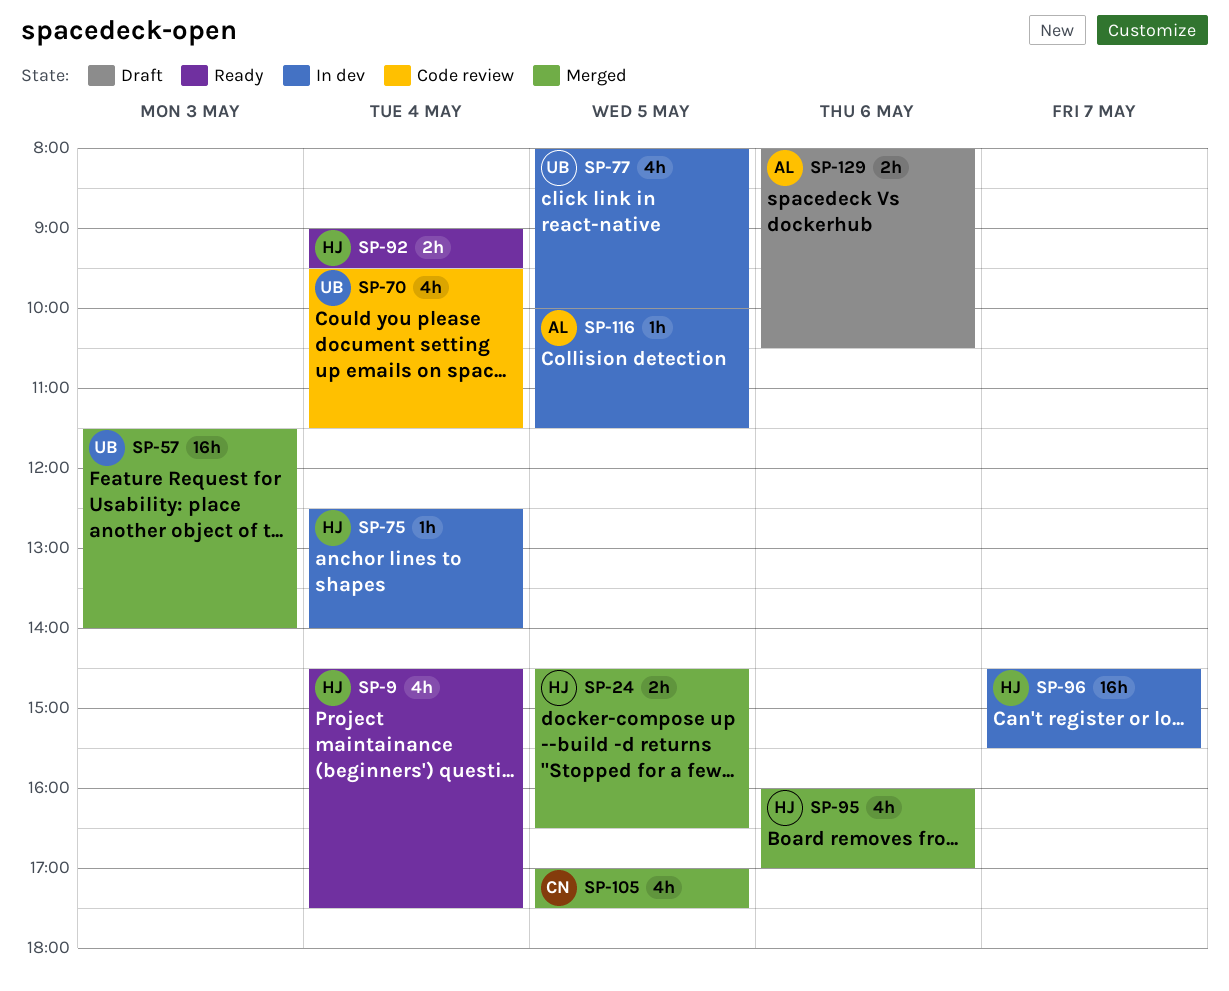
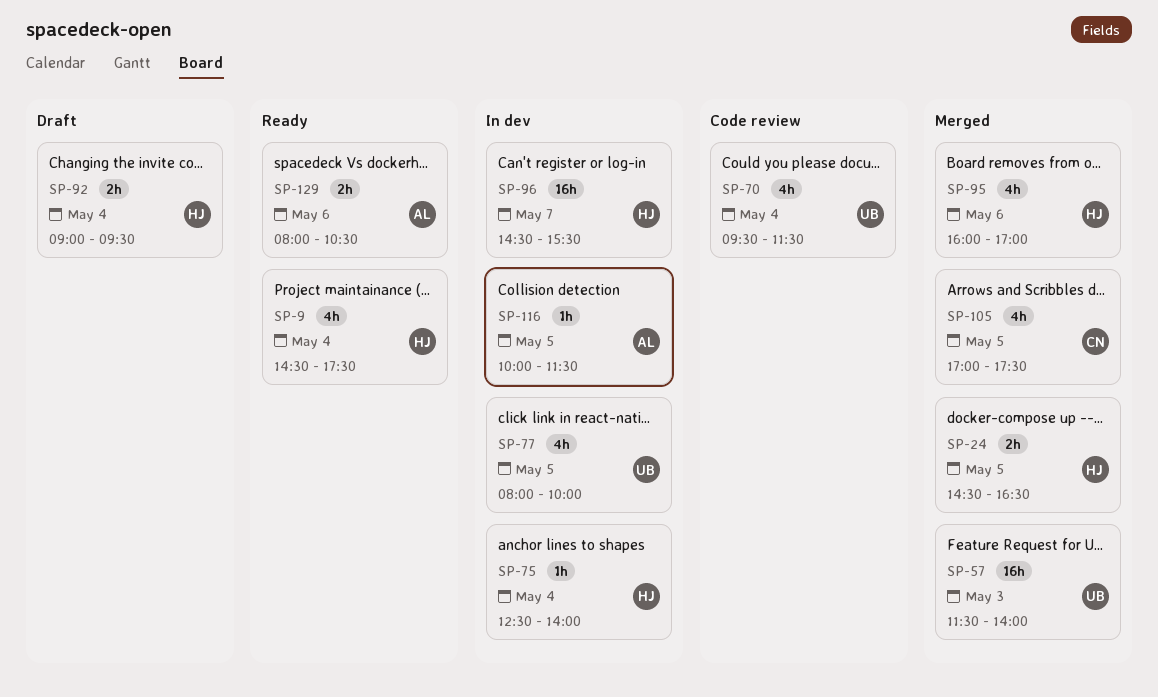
SP-92, status: Ready -> Draft
SP-129, status: Draft -> Ready

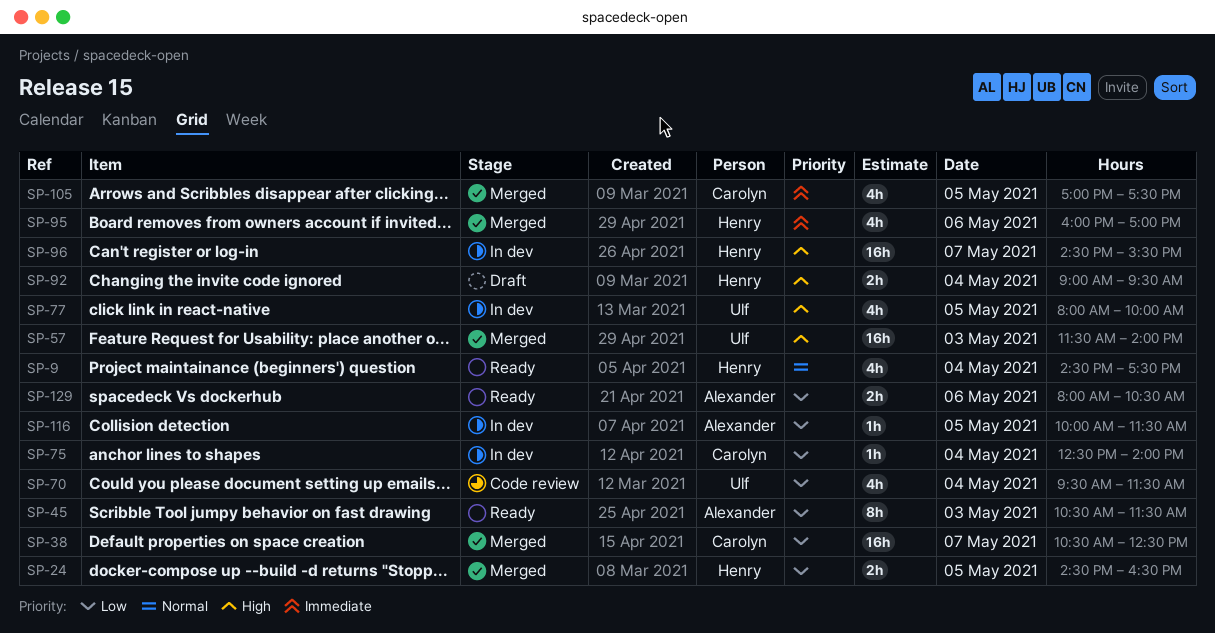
SP-38: none -> present
SP-45: none -> present
SP-75, owner: Henry -> Carolyn

